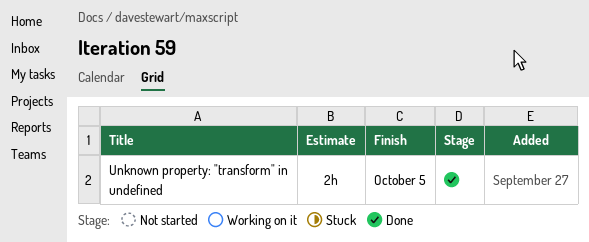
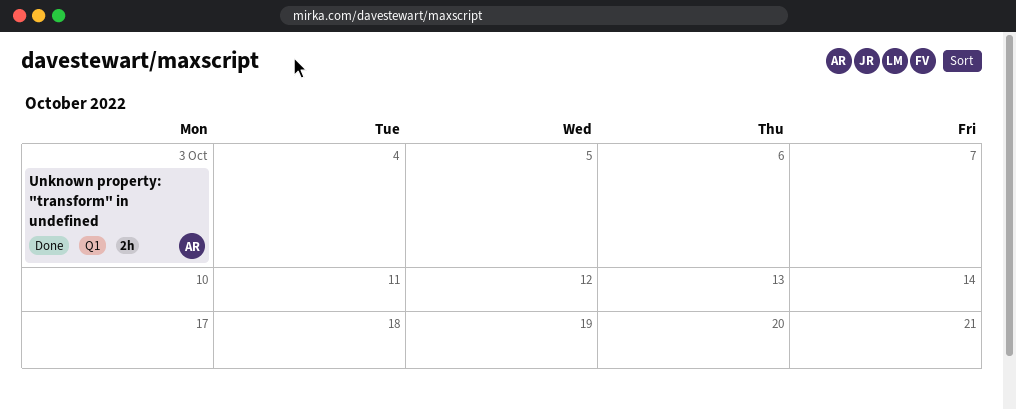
Unknown property: "transform" in undefined, due: Oct 5 -> Oct 3

